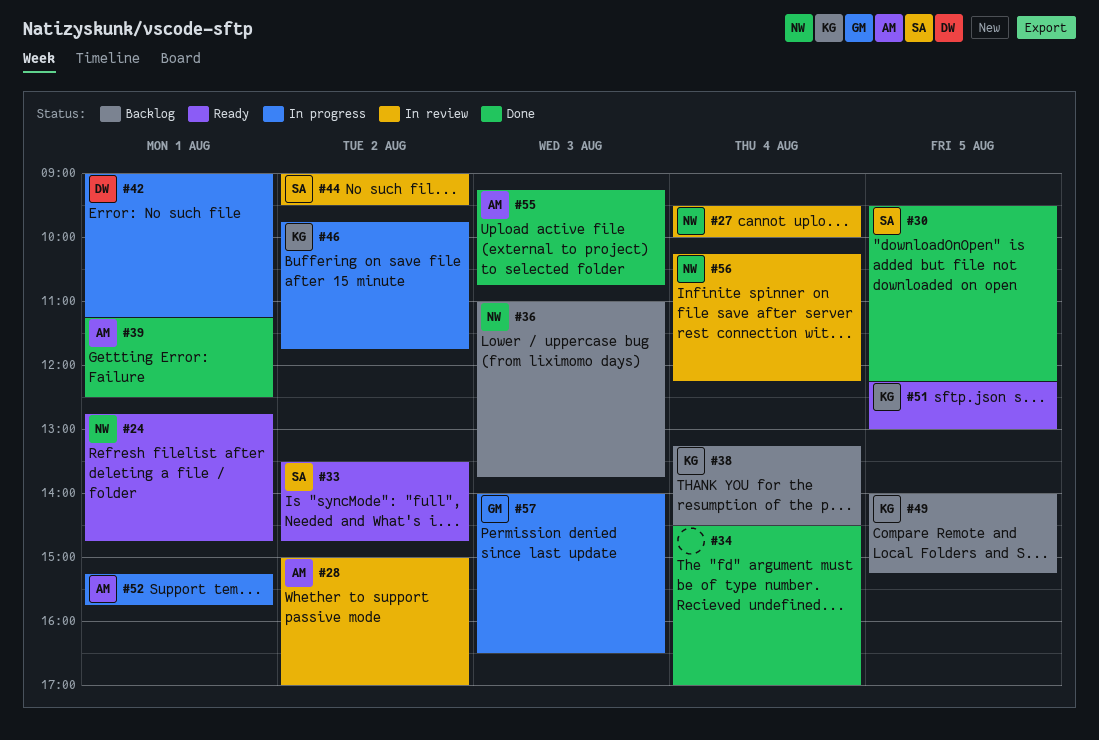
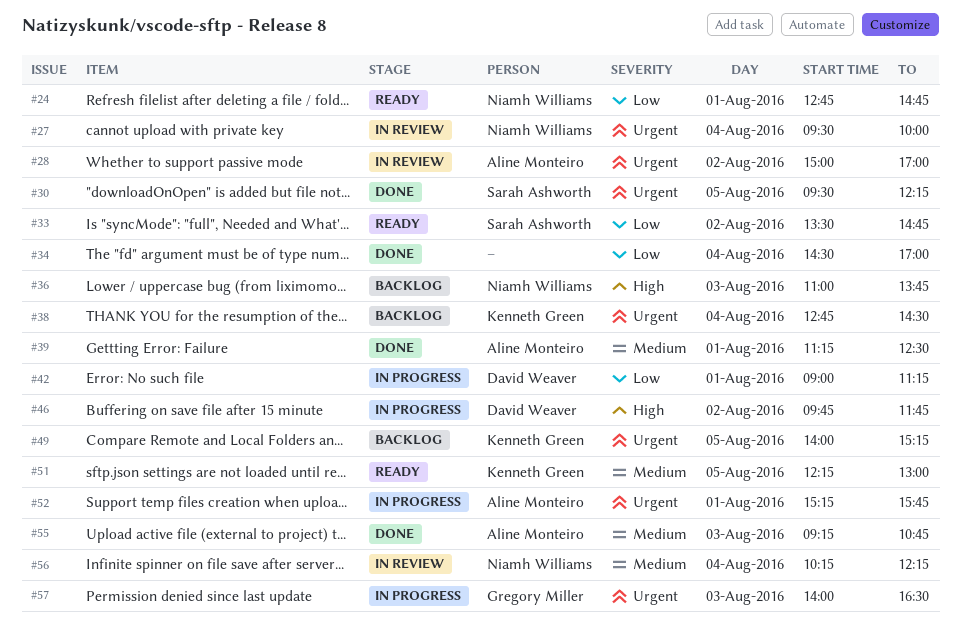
#38, begins: 13:15 -> 12:45
#44: present -> none
#46, owner: Kenneth Green -> David Weaver

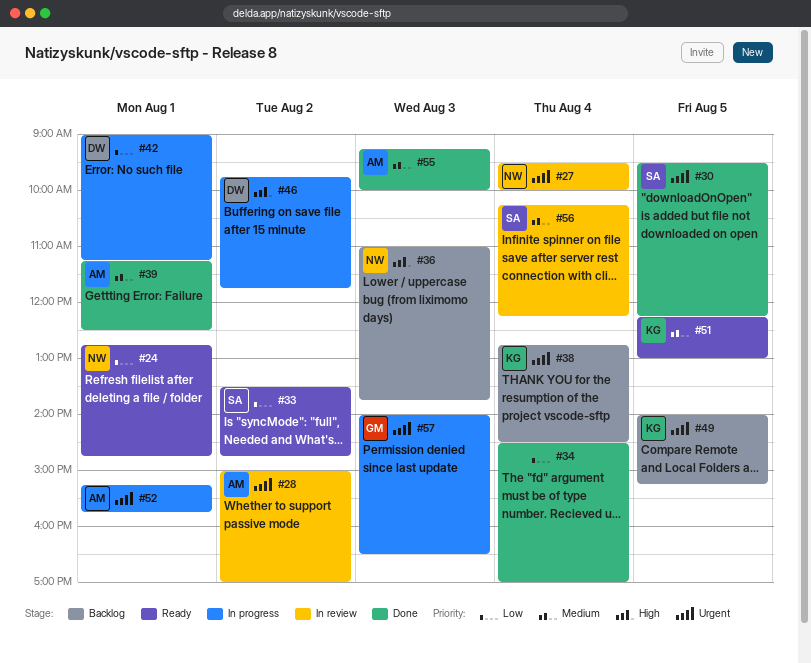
#55, ends: 10:45 -> 10:00
#56, owner: Niamh Williams -> Sarah Ashworth

